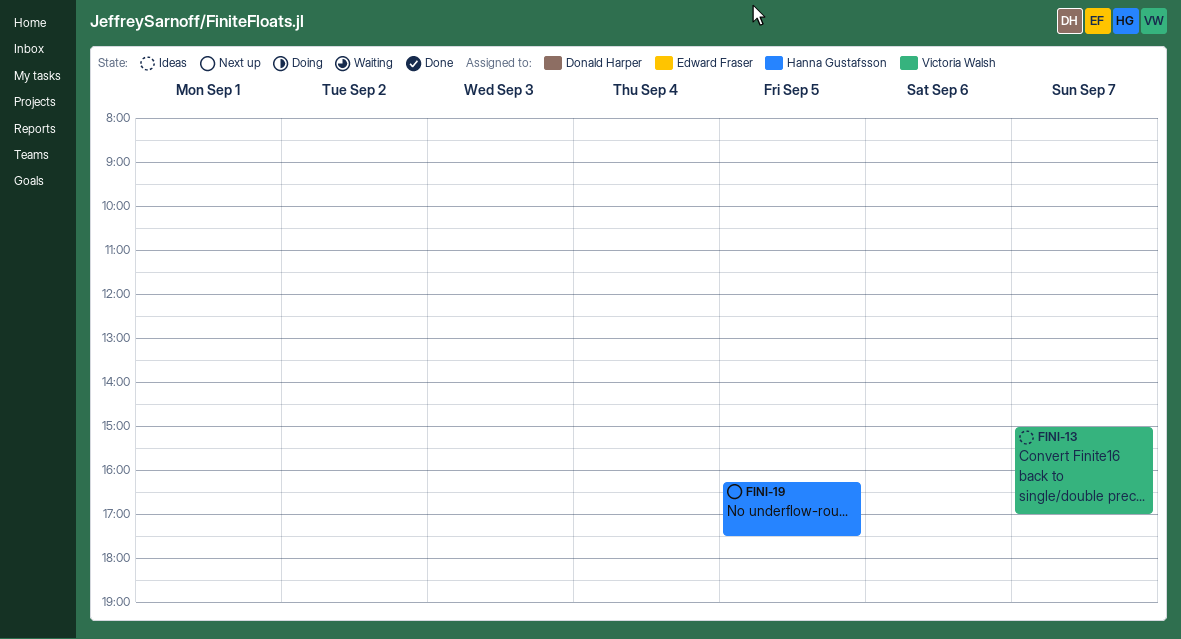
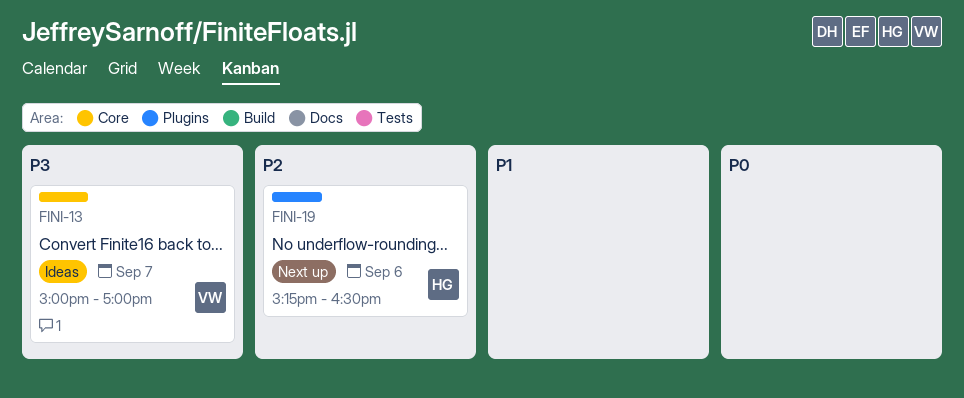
FINI-19, day: Sep 5 -> Sep 6
FINI-19, begins: 16:15 -> 15:15
FINI-19, ends: 17:30 -> 16:30

